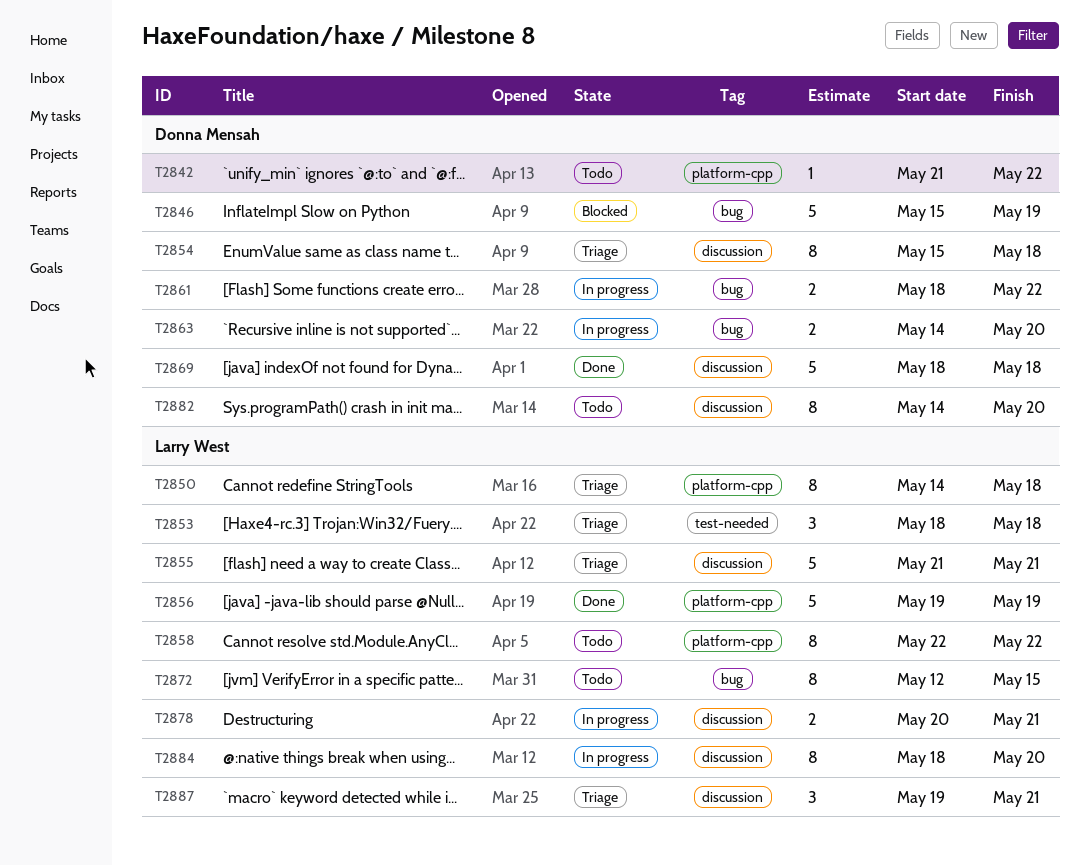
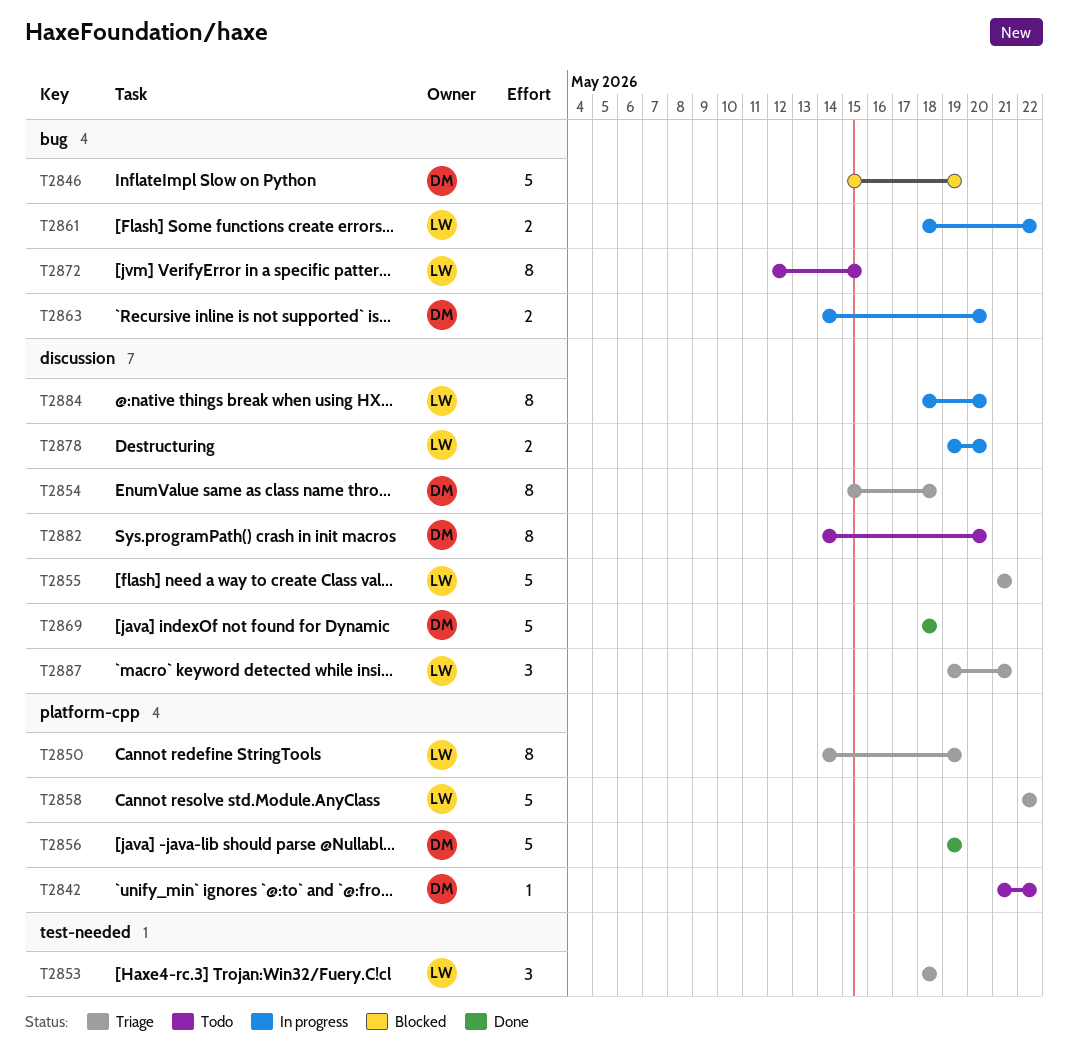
T2850, due: May 18 -> May 19
T2856, owner: Larry West -> Donna Mensah
T2858, status: Todo -> Triage
T2858, estimate: 8 -> 5
T2861, owner: Donna Mensah -> Larry West
T2878, start: May 20 -> May 19
T2878, due: May 21 -> May 20

